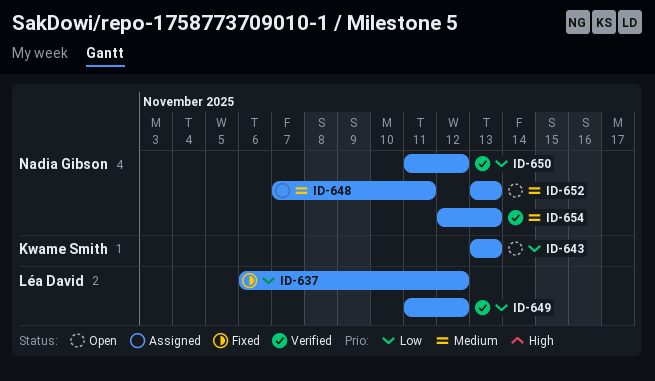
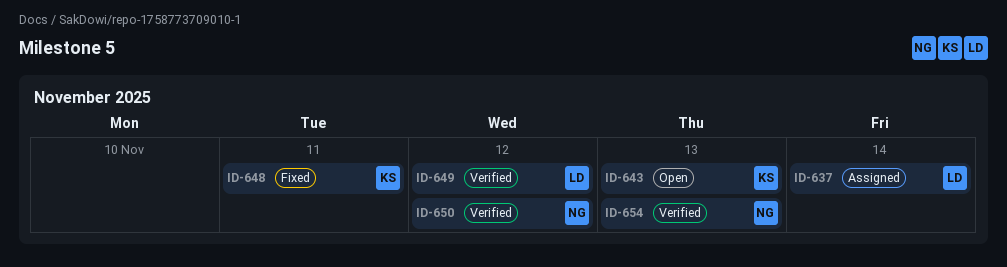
ID-637, status: Fixed -> Assigned
ID-637, due: Nov 12 -> Nov 14
ID-648, status: Assigned -> Fixed
ID-648, owner: Nadia Gibson -> Kwame Smith
ID-652: present -> none

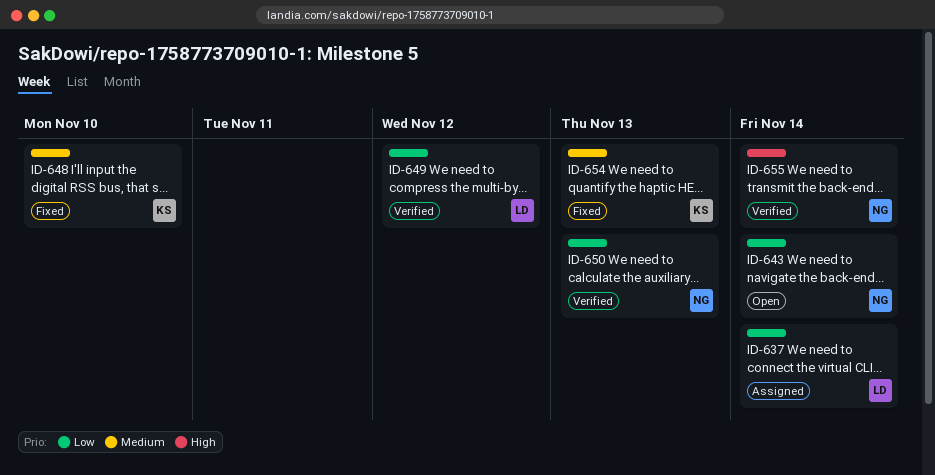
ID-643, owner: KS -> NG
ID-643, due: Nov 13 -> Nov 14
ID-648, due: Nov 11 -> Nov 10
ID-650, due: Nov 12 -> Nov 13
ID-654, status: Verified -> Fixed
ID-654, owner: NG -> KS
ID-655: none -> present

